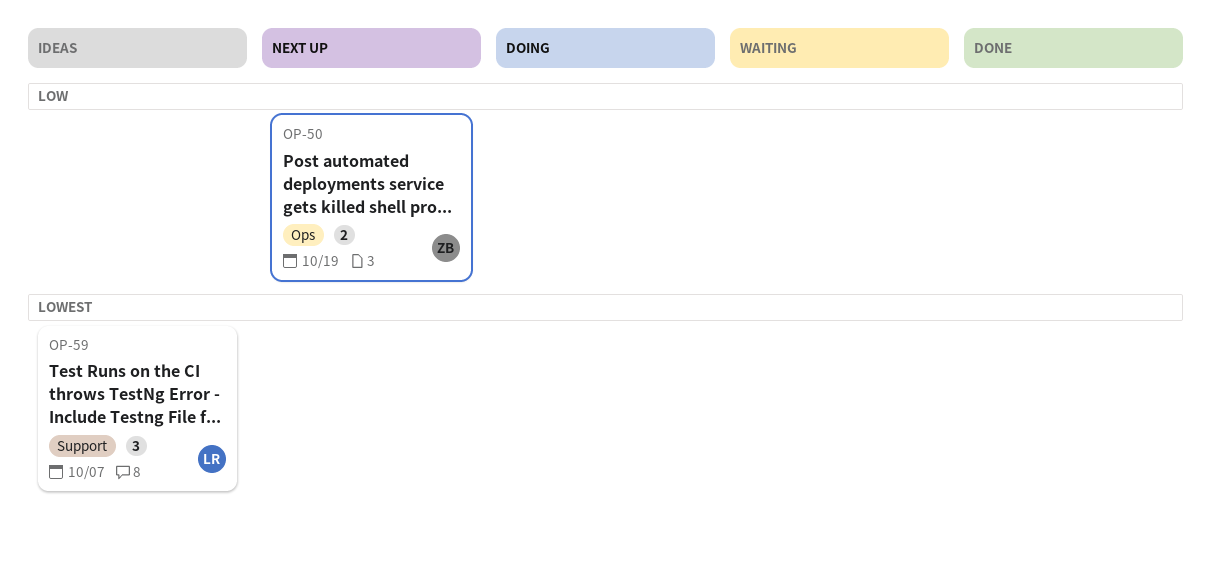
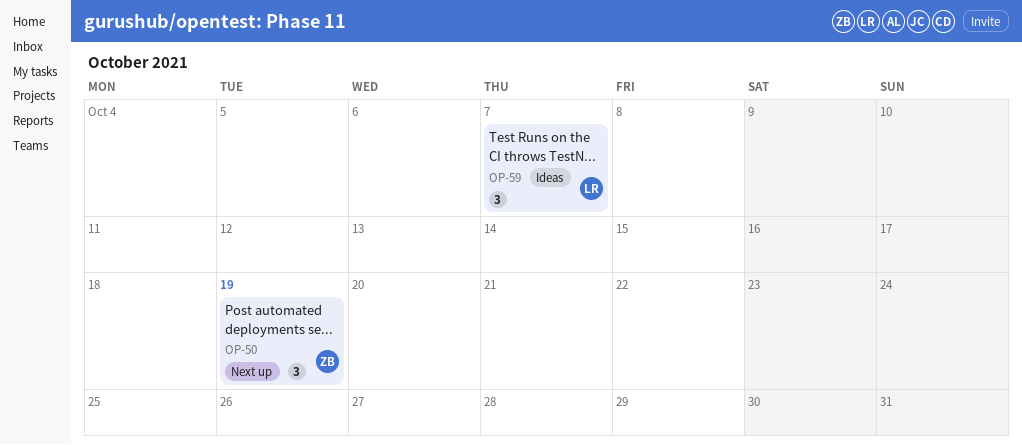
OP-50, estimate: 2 -> 3

